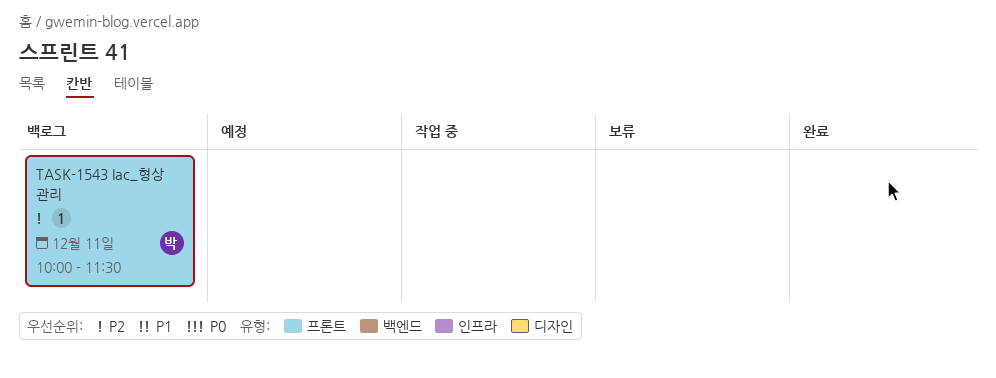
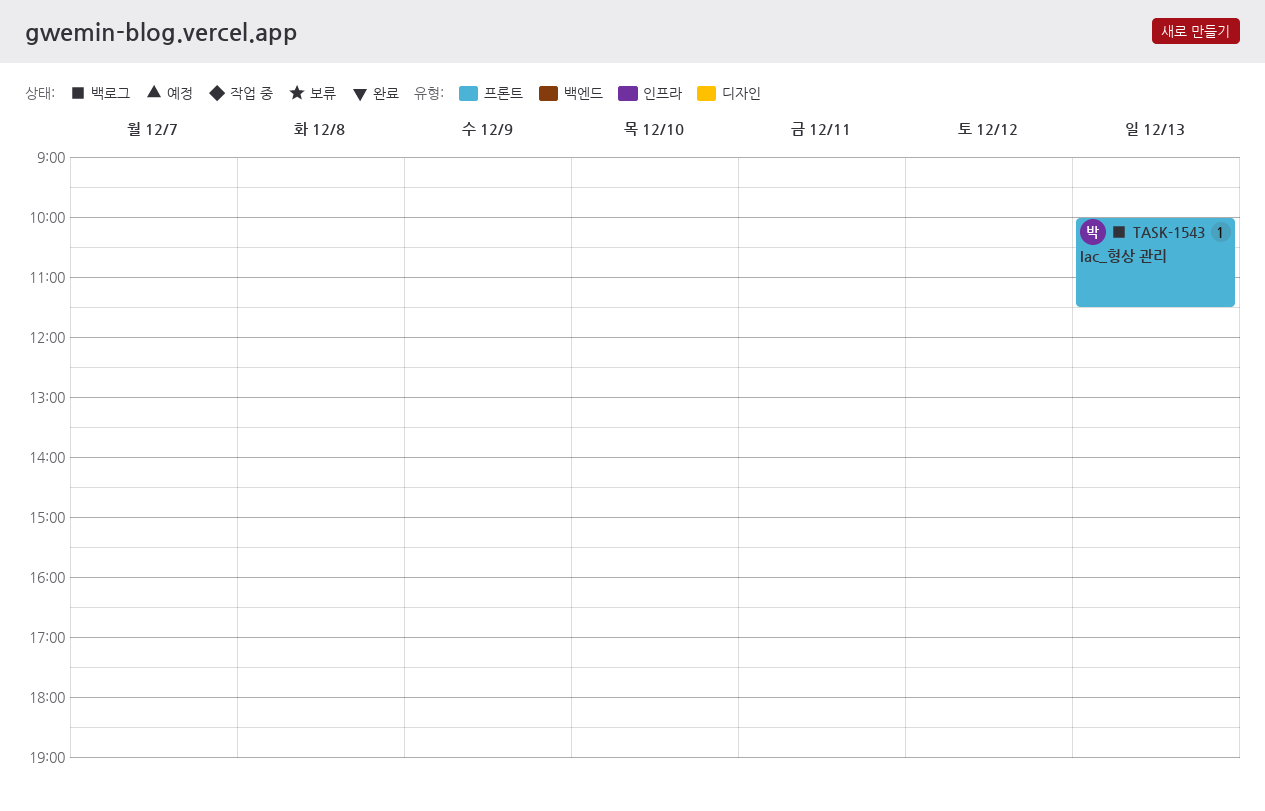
TASK-1543, day: Dec 11 -> Dec 13

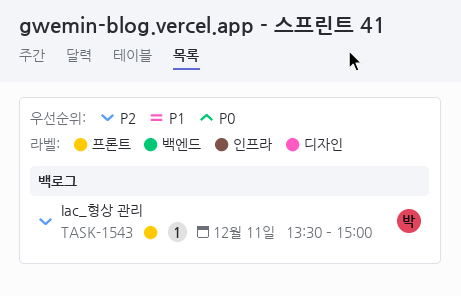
TASK-1543, day: Dec 13 -> Dec 11
TASK-1543, begins: 10:00 -> 13:30
TASK-1543, ends: 11:30 -> 15:00

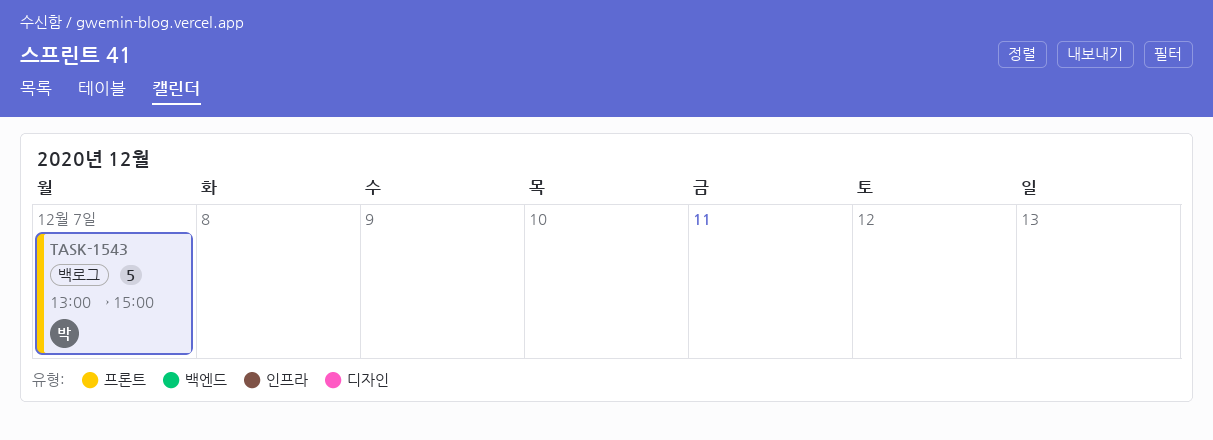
TASK-1543, estimate: 1 -> 5
TASK-1543, day: Dec 11 -> Dec 7
TASK-1543, begins: 13:30 -> 13:00

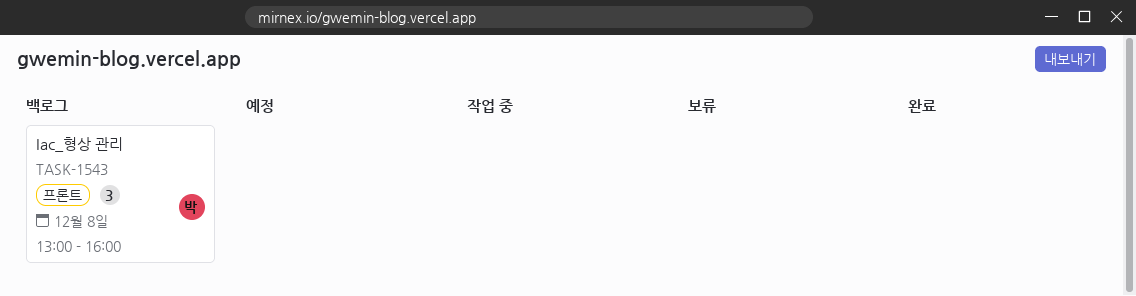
TASK-1543, estimate: 5 -> 3
TASK-1543, day: Dec 7 -> Dec 8
TASK-1543, ends: 15:00 -> 16:00

